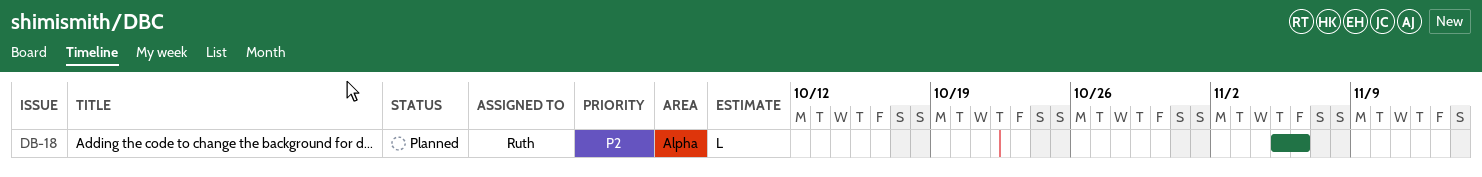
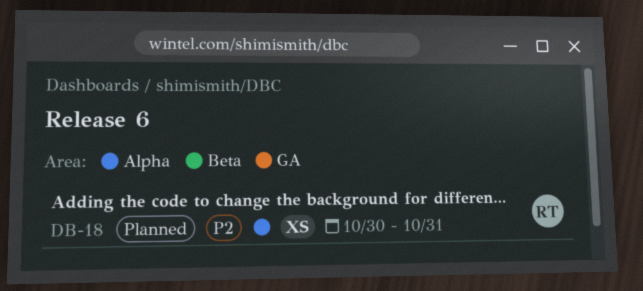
DB-18, estimate: L -> XS
DB-18, start: Nov 5 -> Oct 30
DB-18, due: Nov 6 -> Oct 31

